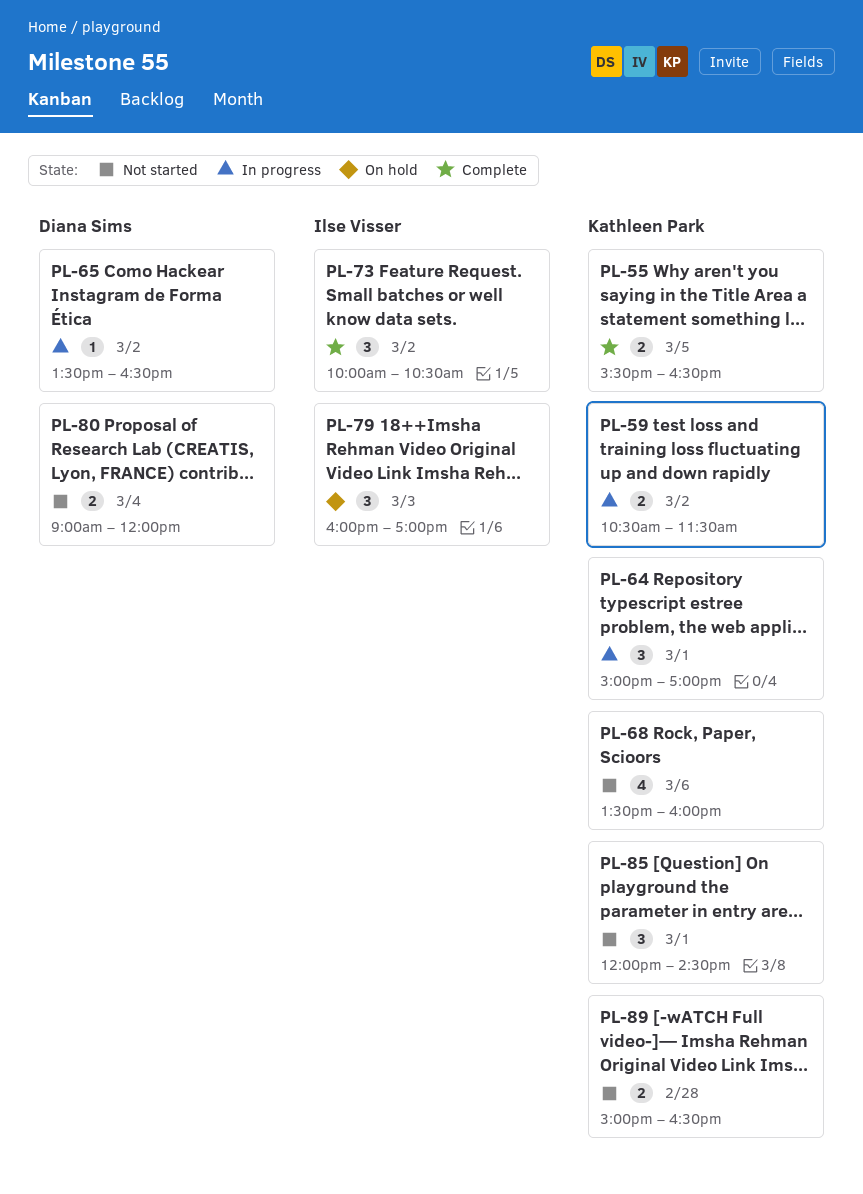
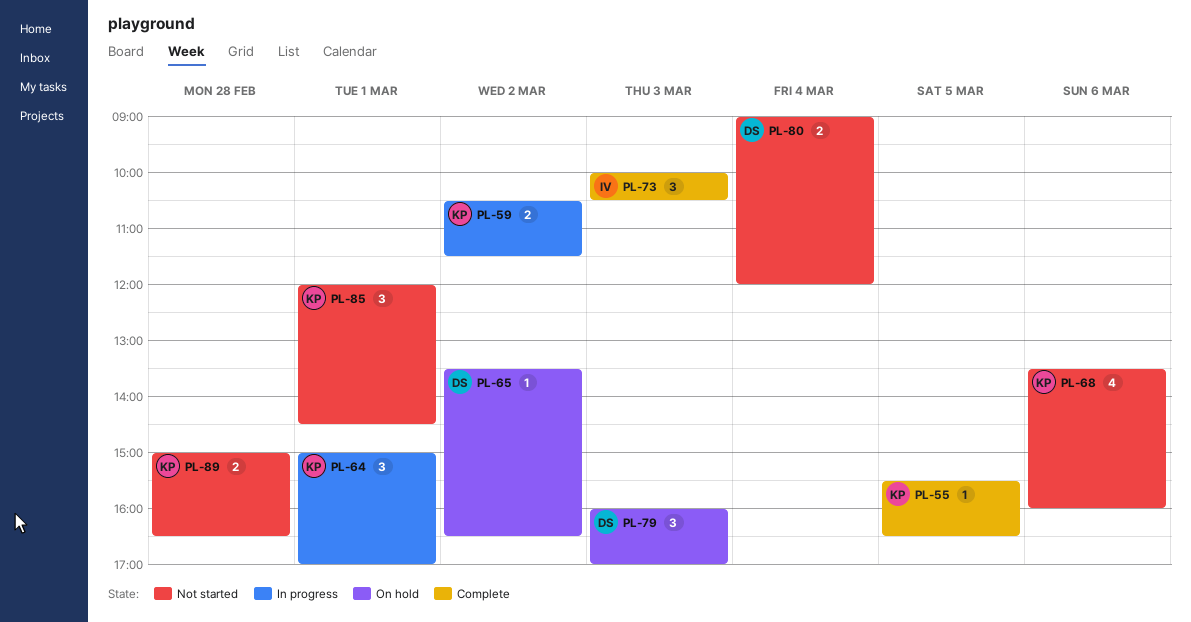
PL-55, estimate: 2 -> 1
PL-65, status: In progress -> On hold
PL-73, day: Mar 2 -> Mar 3
PL-79, owner: Ilse Visser -> Diana Sims

